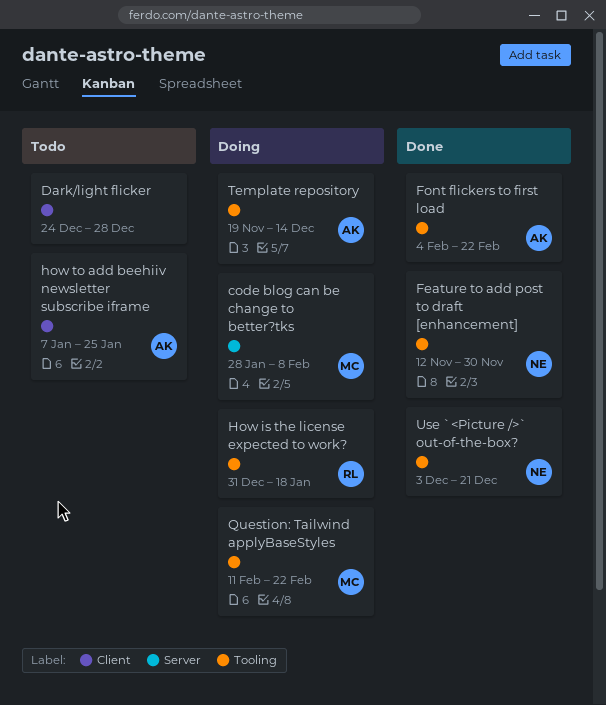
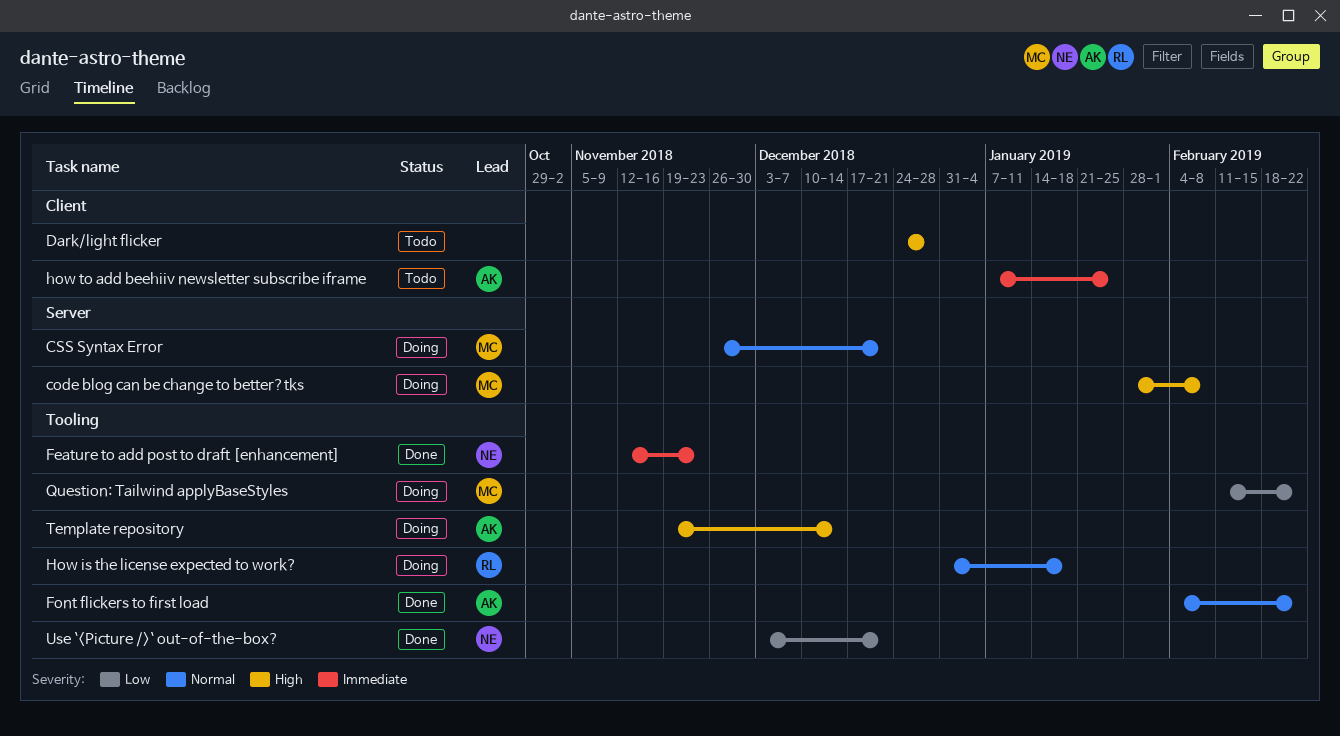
CSS Syntax Error: none -> present
Feature to add post to draft [enhancement], due: Nov 30 -> Nov 23

